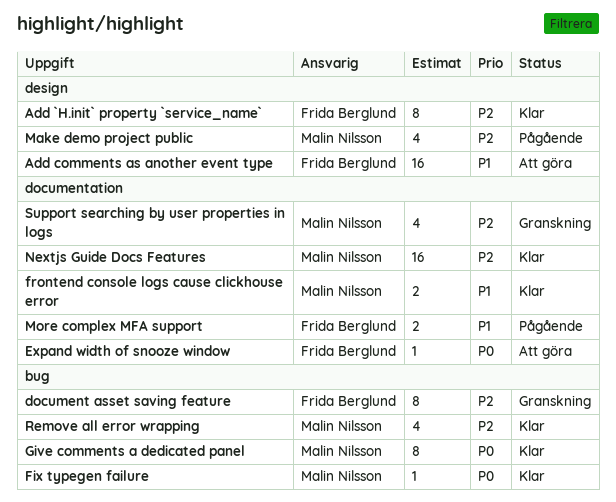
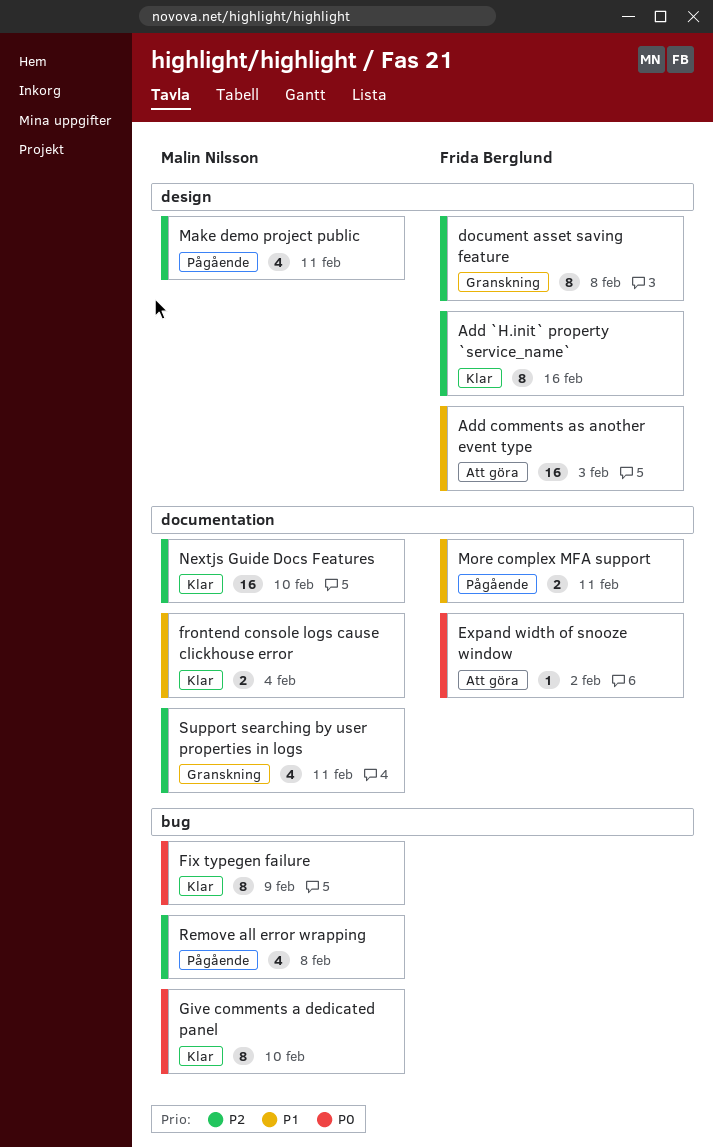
document asset saving feature, label: bug -> design
Fix typegen failure, estimate: 1 -> 8
Remove all error wrapping, status: Klar -> Pågående

